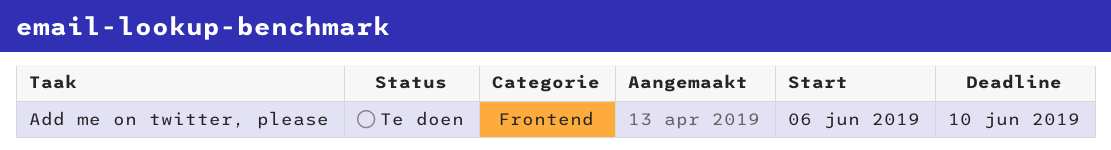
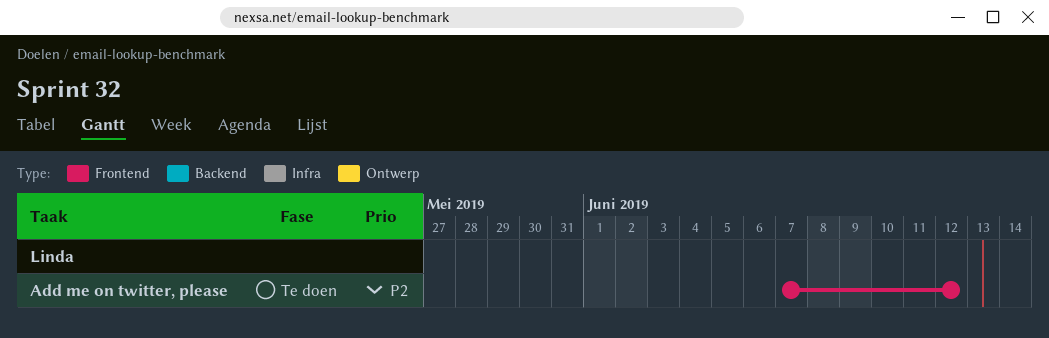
Add me on twitter, please, start: Jun 6 -> Jun 7
Add me on twitter, please, due: Jun 10 -> Jun 12

